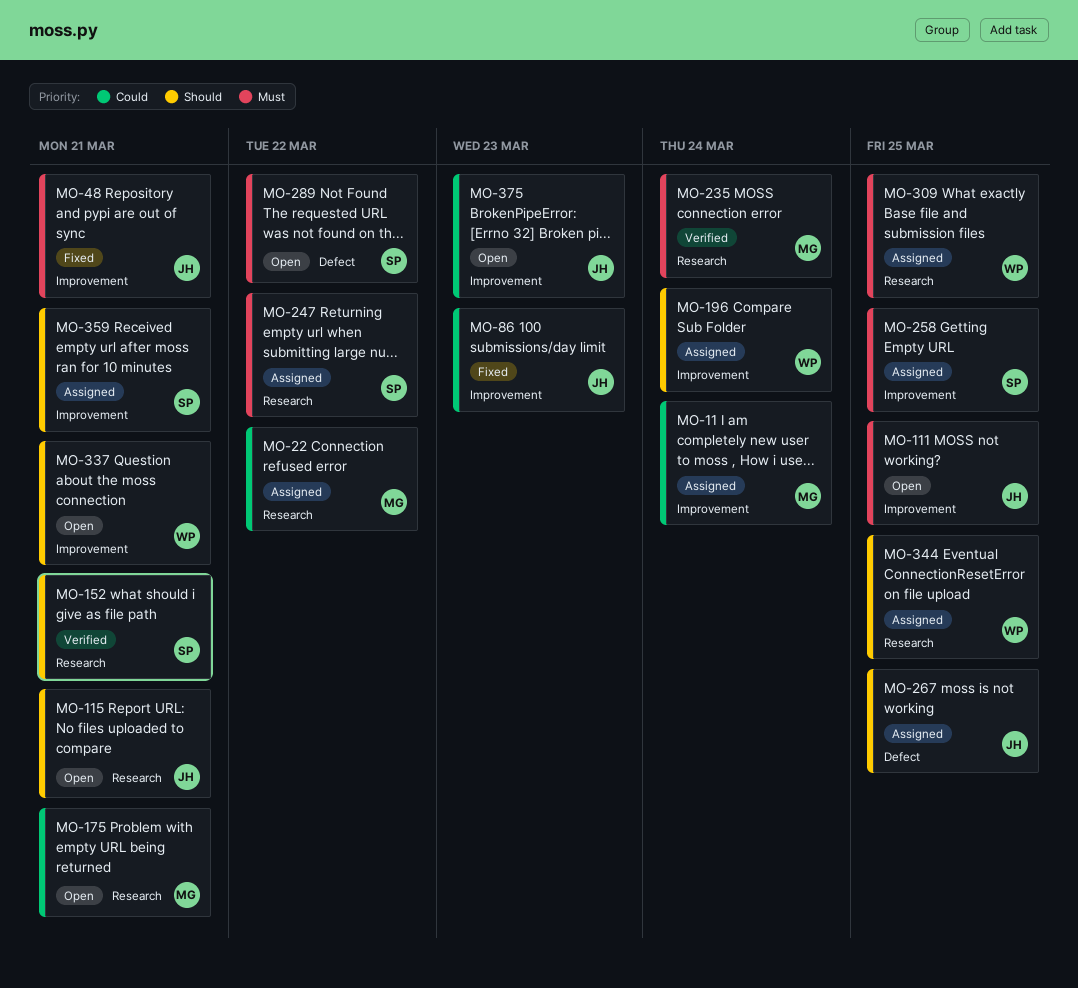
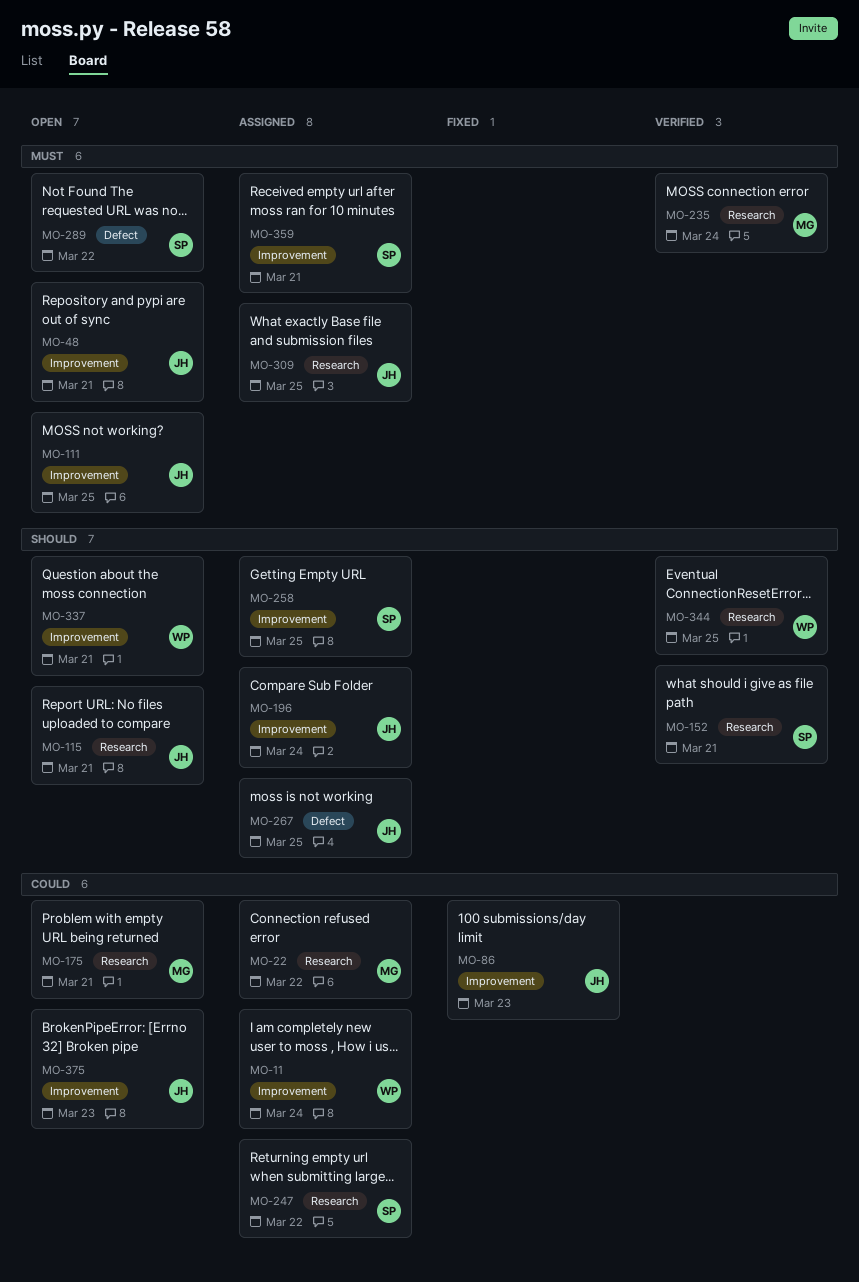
MO-11, owner: MG -> WP
MO-48, status: Fixed -> Open
MO-196, owner: WP -> JH
MO-247, priority: Must -> Could
MO-258, priority: Must -> Should
MO-309, owner: WP -> JH
MO-344, status: Assigned -> Verified
MO-359, priority: Should -> Must

